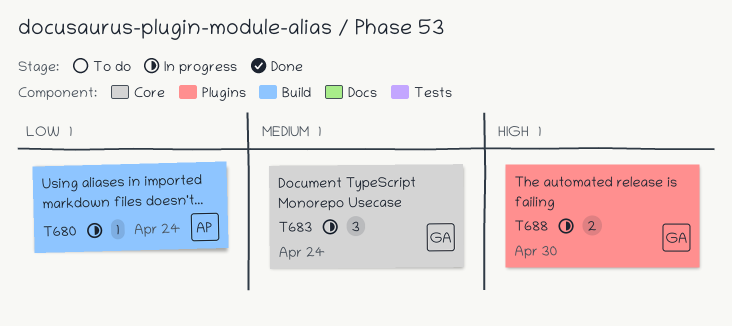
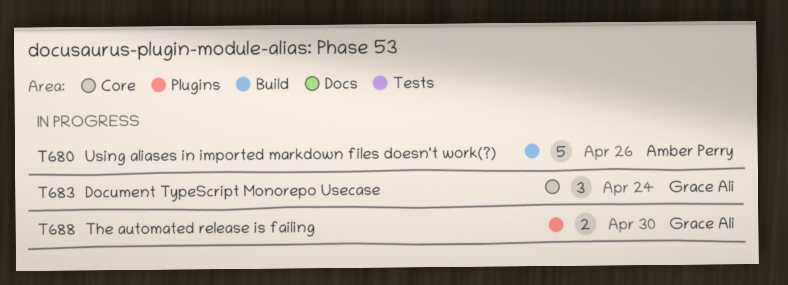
T680, estimate: 1 -> 5
T680, due: Apr 24 -> Apr 26

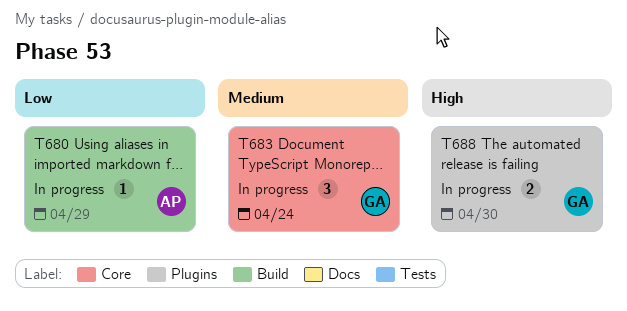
T680, estimate: 5 -> 1
T680, due: Apr 26 -> Apr 29

